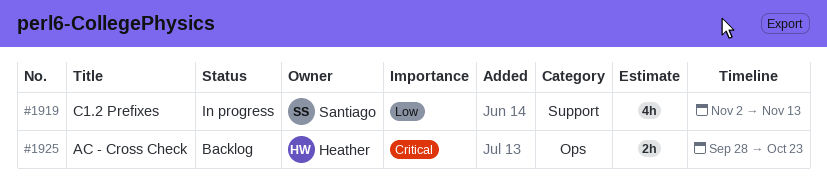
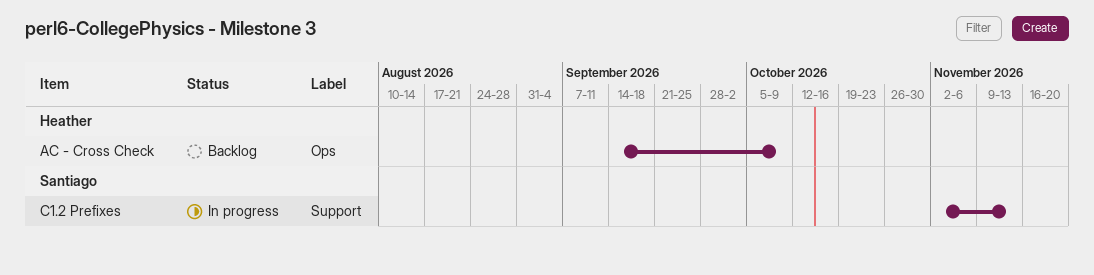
AC - Cross Check, start: Sep 28 -> Sep 14
AC - Cross Check, due: Oct 23 -> Oct 9

